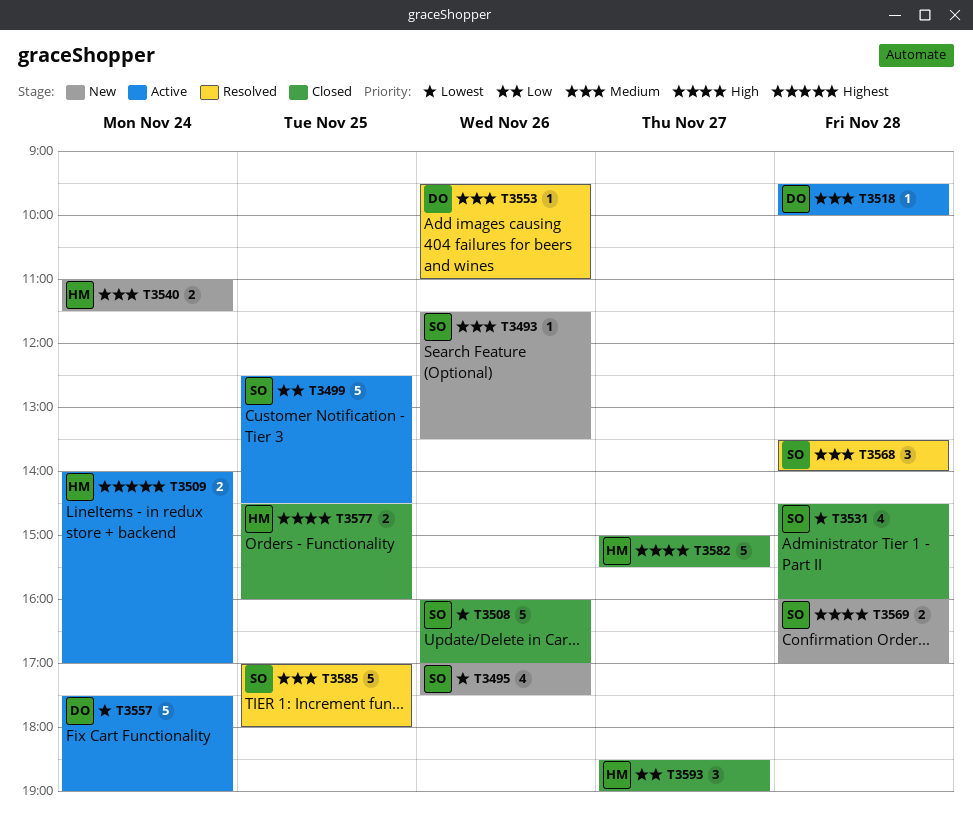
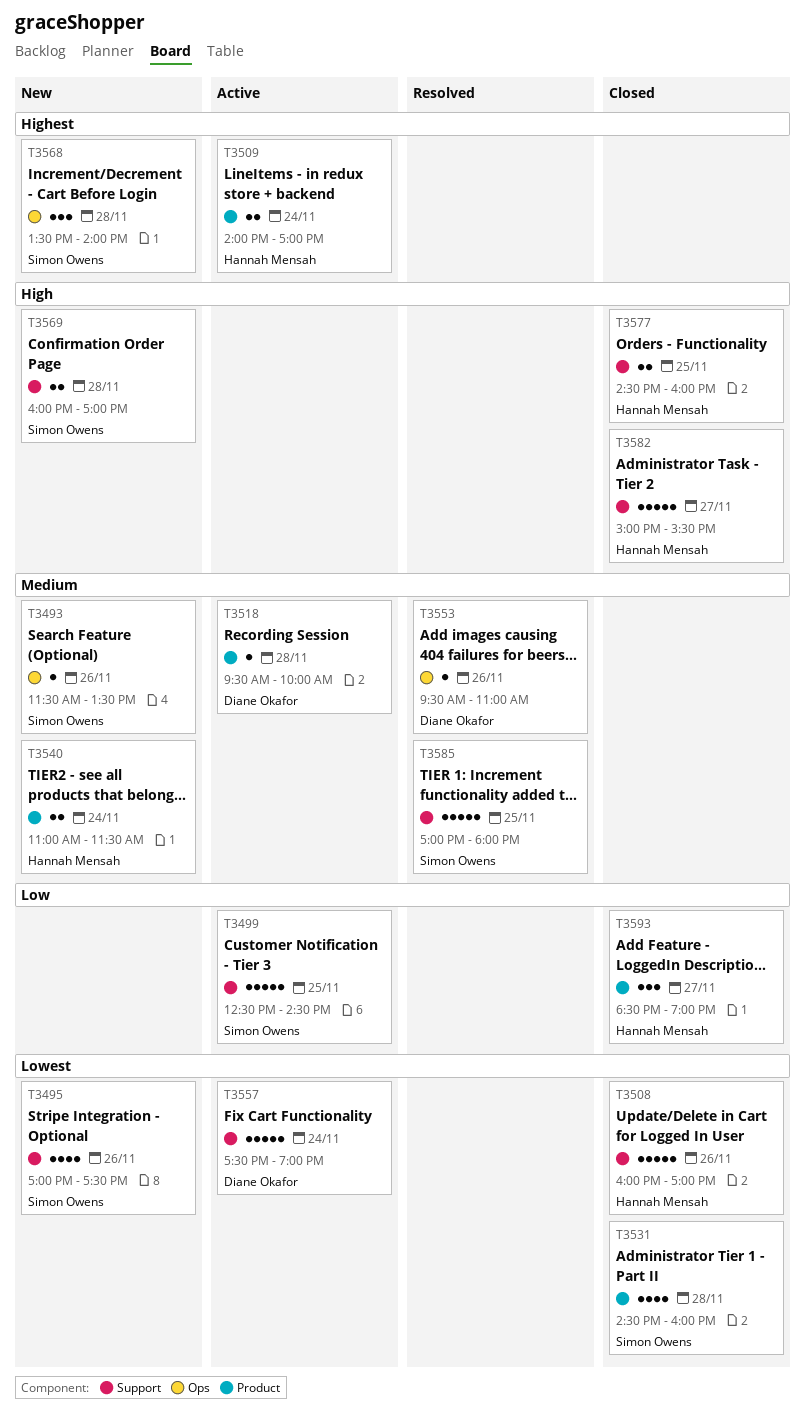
T3508, owner: Simon Owens -> Hannah Mensah
T3568, status: Resolved -> New
T3568, priority: Medium -> Highest

